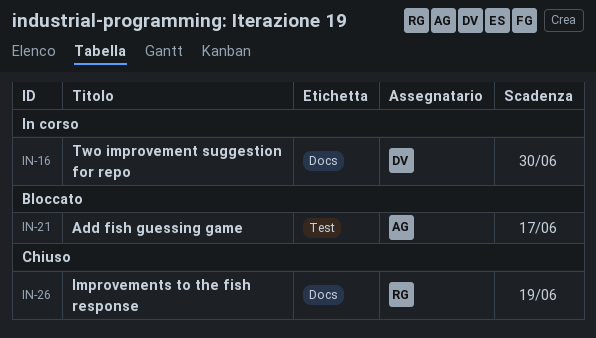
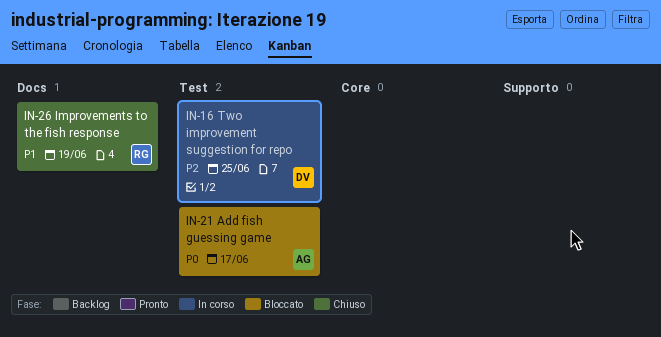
IN-16, label: Docs -> Test
IN-16, due: Jun 30 -> Jun 25

